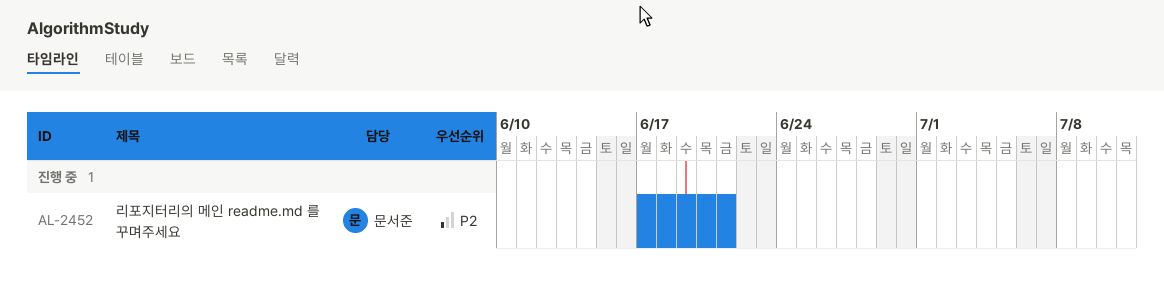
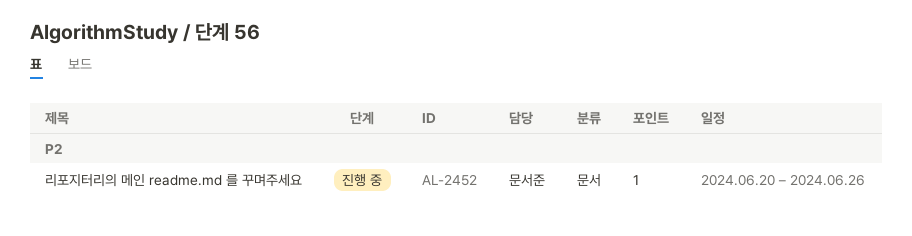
AL-2452, start: Jun 17 -> Jun 20
AL-2452, due: Jun 21 -> Jun 26

